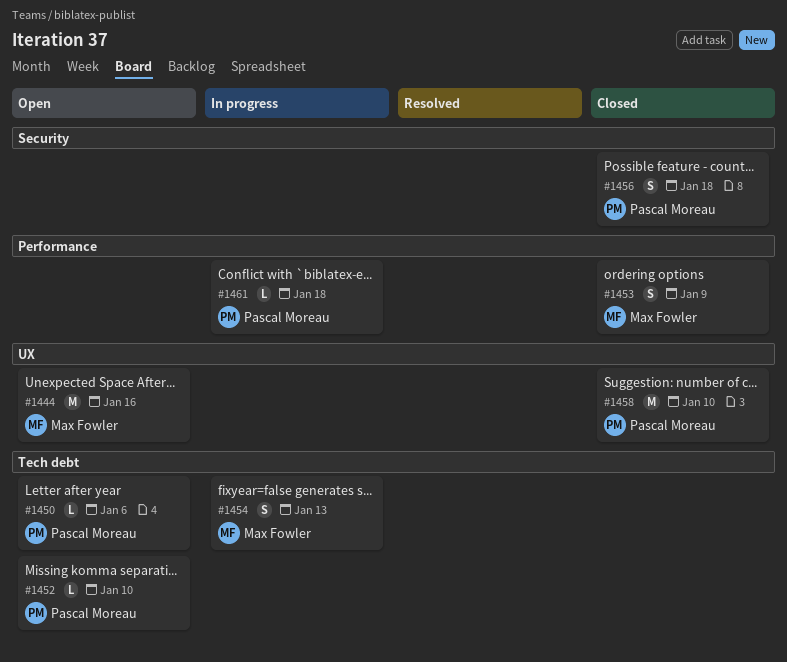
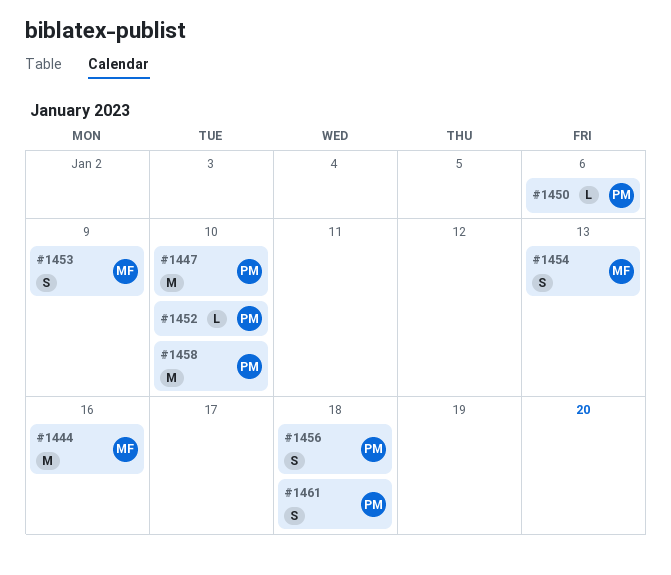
#1447: none -> present
#1461, estimate: L -> S

